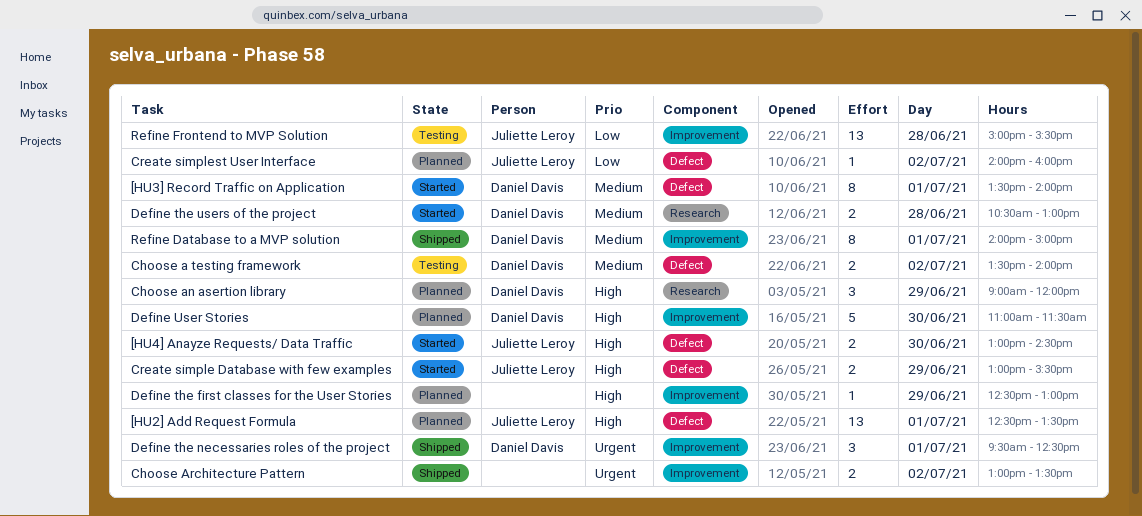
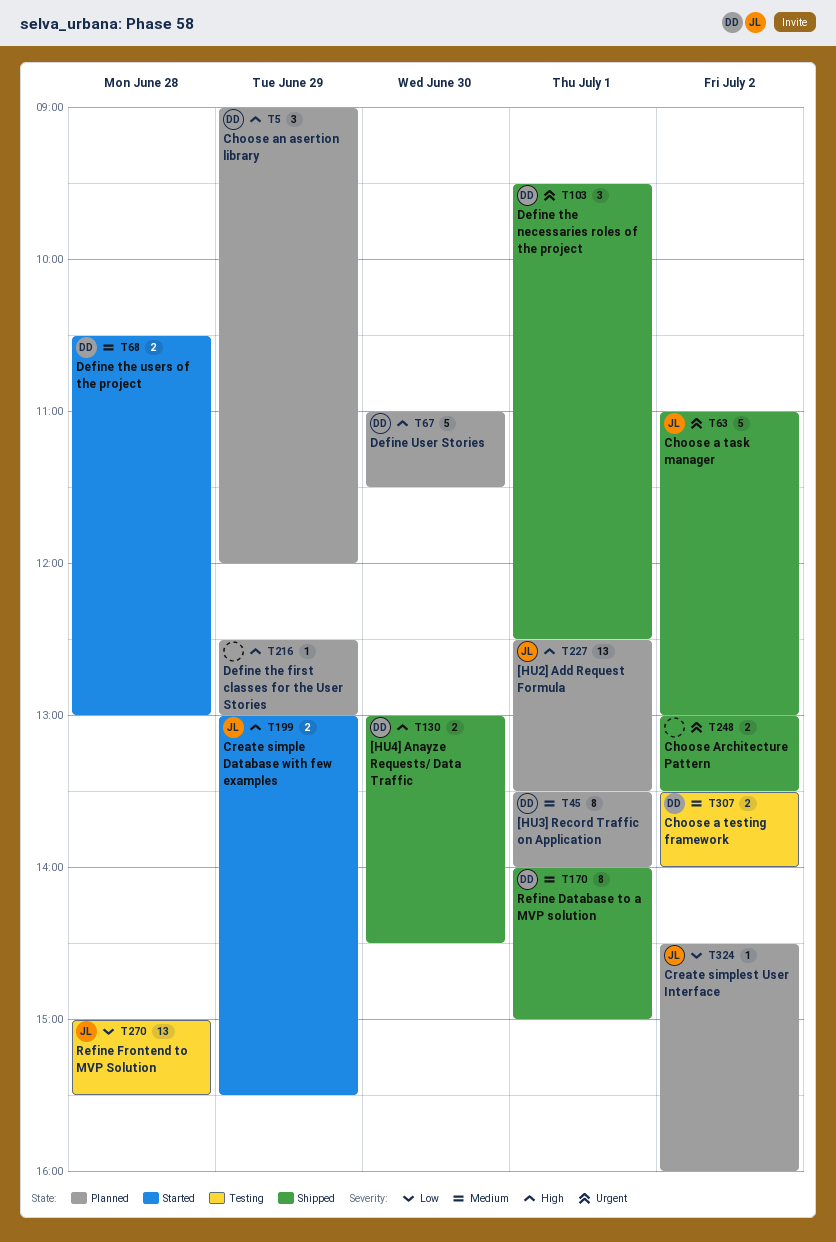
[HU3] Record Traffic on Application, status: Started -> Planned
[HU4] Anayze Requests/ Data Traffic, status: Started -> Shipped
[HU4] Anayze Requests/ Data Traffic, owner: Juliette Leroy -> Daniel Davis
Choose a task manager: none -> present
Create simplest User Interface, begins: 14:00 -> 14:30

